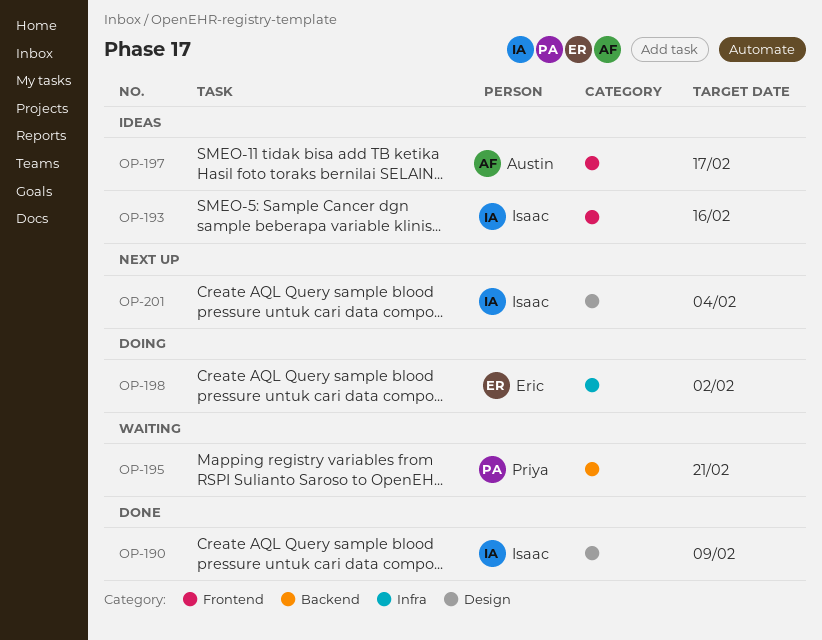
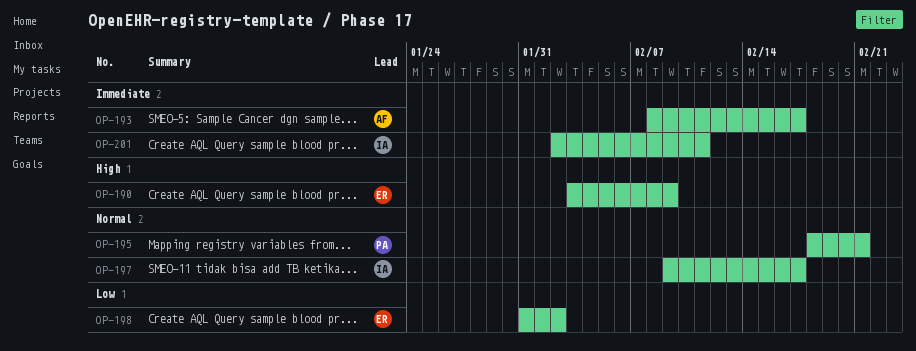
OP-190, owner: Isaac -> Eric
OP-193, owner: Isaac -> Austin
OP-193, due: Feb 16 -> Feb 17
OP-197, owner: Austin -> Isaac
OP-201, due: Feb 4 -> Feb 11

